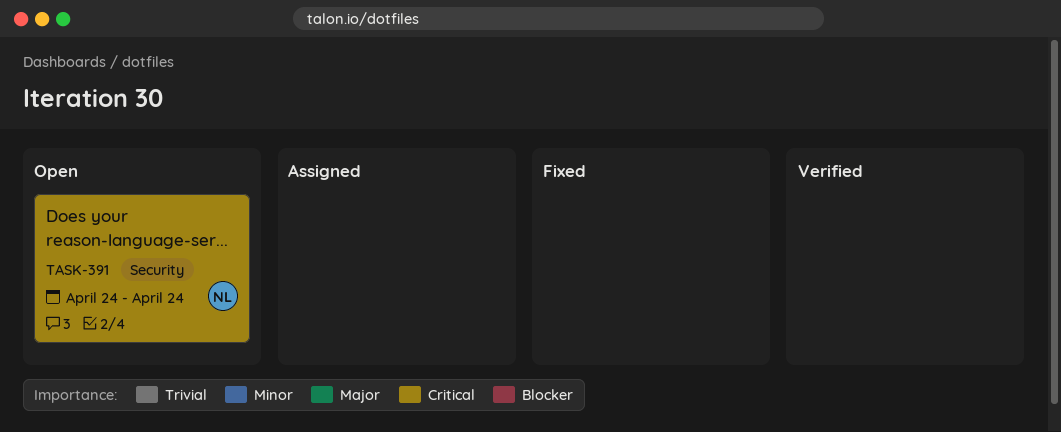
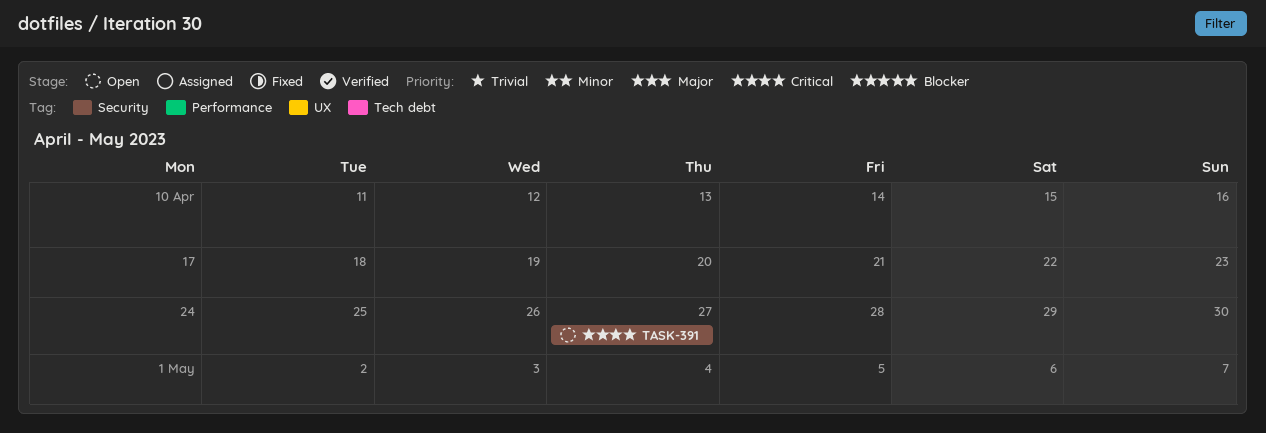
TASK-391, start: Apr 24 -> Apr 27
TASK-391, due: Apr 24 -> Apr 27

